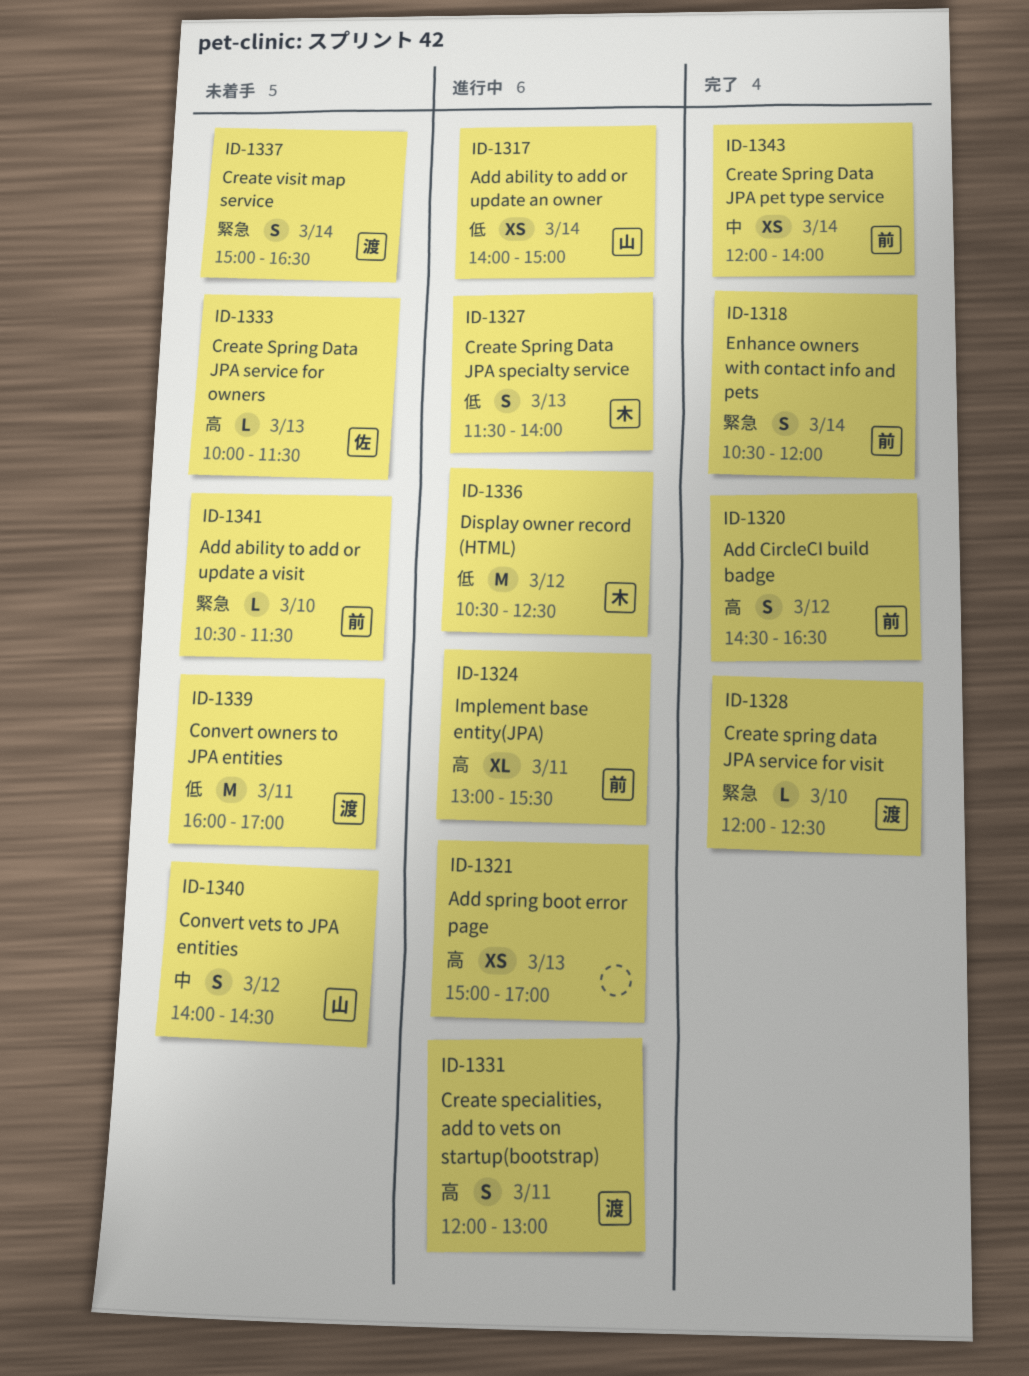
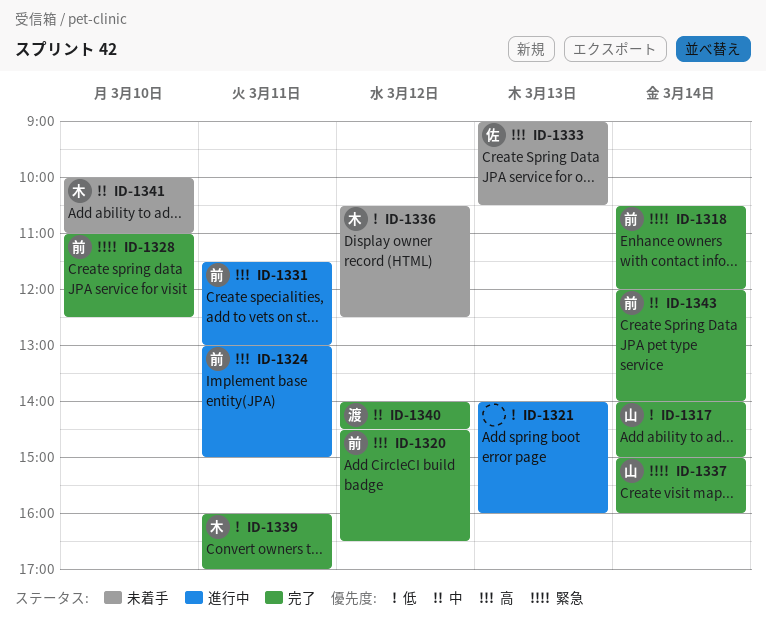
ID-1317, status: 進行中 -> 完了
ID-1321, priority: 高 -> 低
ID-1321, begins: 15:00 -> 14:00
ID-1321, ends: 17:00 -> 16:00
ID-1324, ends: 15:30 -> 15:00
ID-1327: present -> none
ID-1328, owner: 渡 -> 前
ID-1328, begins: 12:00 -> 11:00
ID-1331, owner: 渡 -> 前
ID-1331, begins: 12:00 -> 11:30
ID-1333, begins: 10:00 -> 09:00
ID-1333, ends: 11:30 -> 10:30
ID-1336, status: 進行中 -> 未着手
ID-1337, status: 未着手 -> 完了
ID-1337, owner: 渡 -> 山
ID-1337, ends: 16:30 -> 16:00
ID-1339, status: 未着手 -> 完了
ID-1339, owner: 渡 -> 木
ID-1340, status: 未着手 -> 完了
ID-1340, owner: 山 -> 渡
ID-1341, owner: 前 -> 木
ID-1341, priority: 緊急 -> 中
ID-1341, begins: 10:30 -> 10:00
ID-1341, ends: 11:30 -> 11:00

